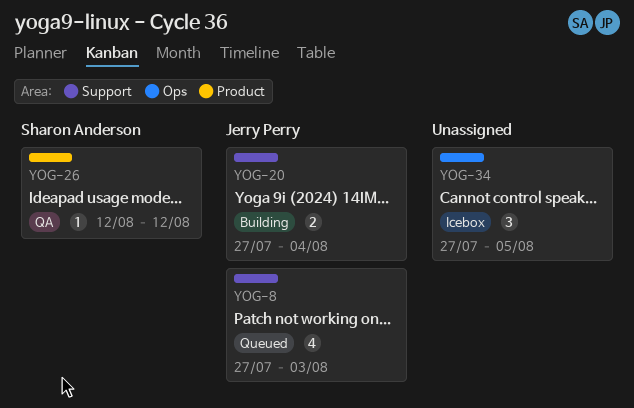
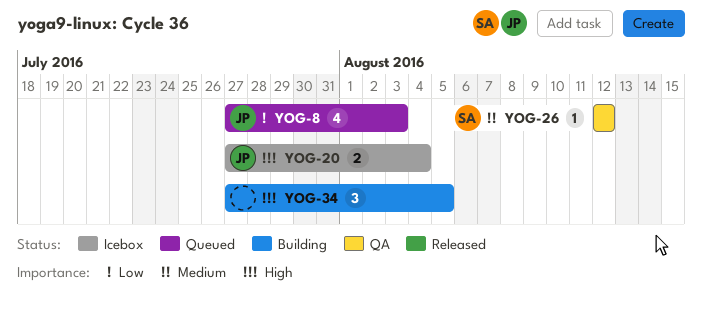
YOG-20, status: Building -> Icebox
YOG-34, status: Icebox -> Building

